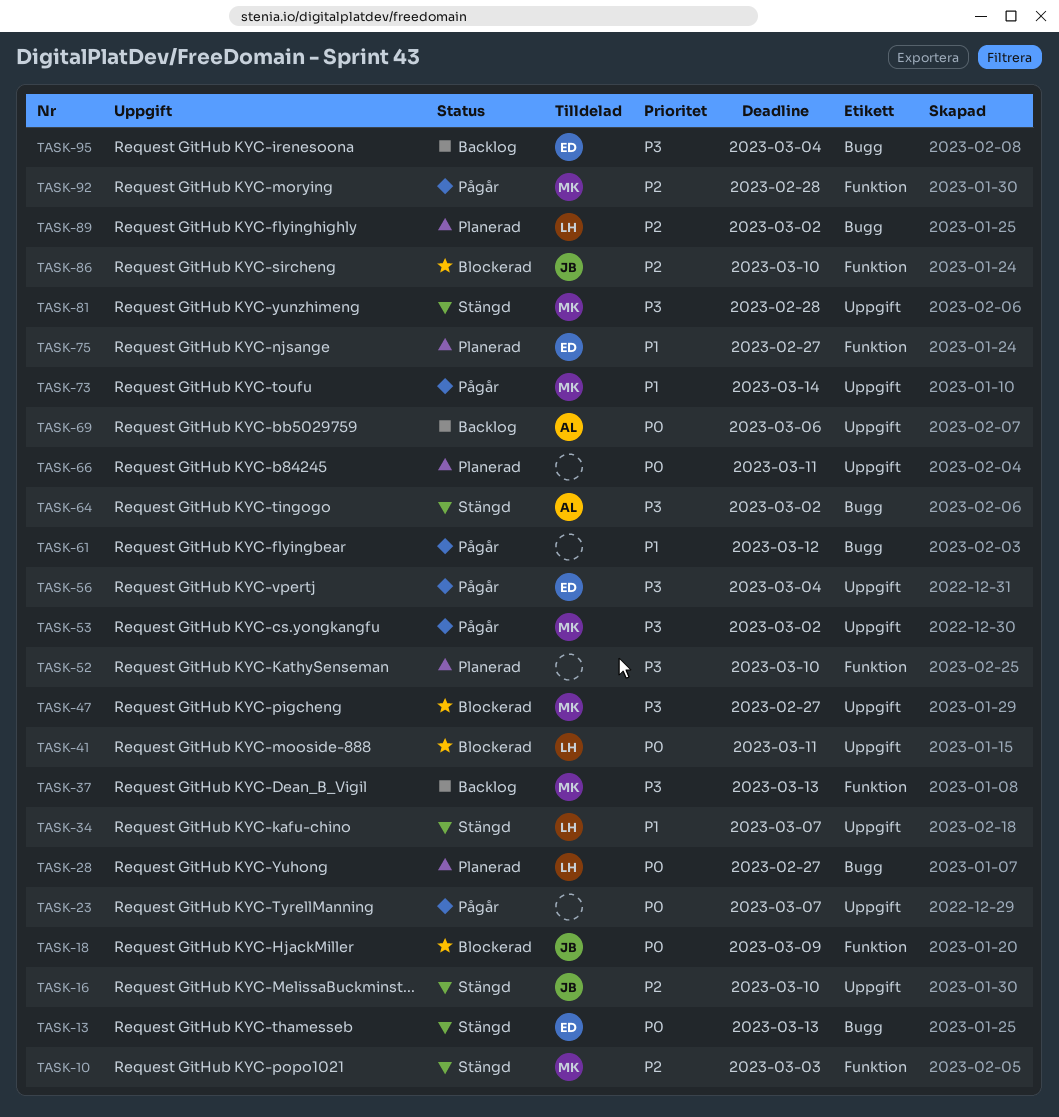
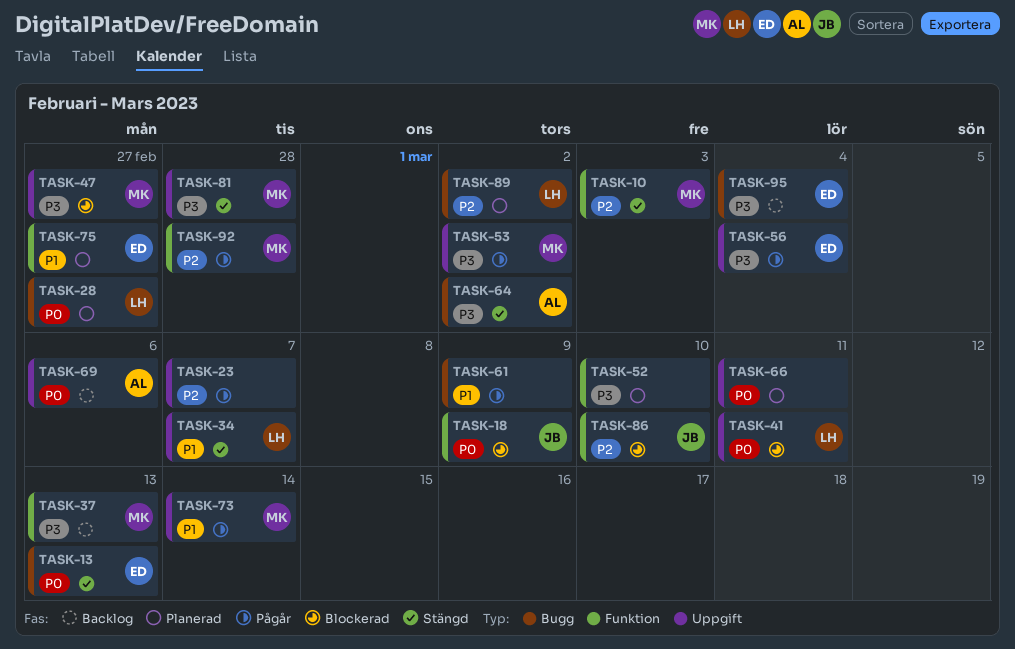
TASK-16: present -> none
TASK-23, priority: P0 -> P2
TASK-61, due: Mar 12 -> Mar 9

